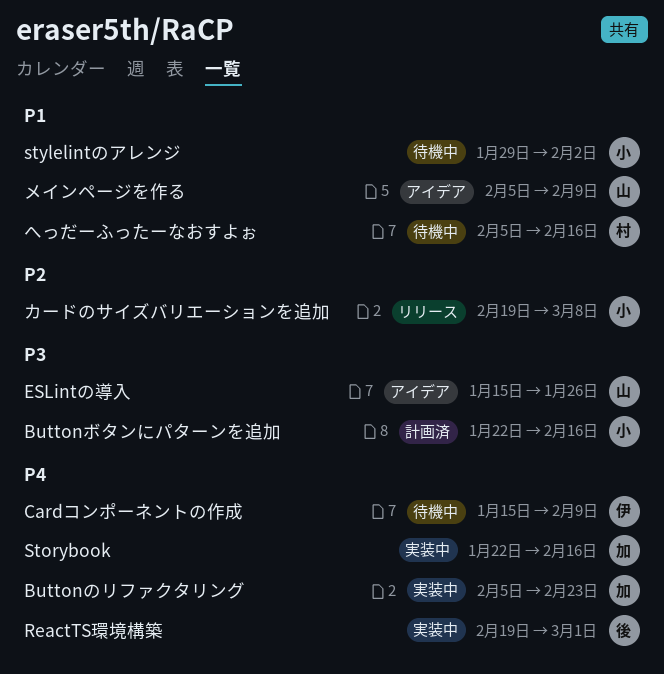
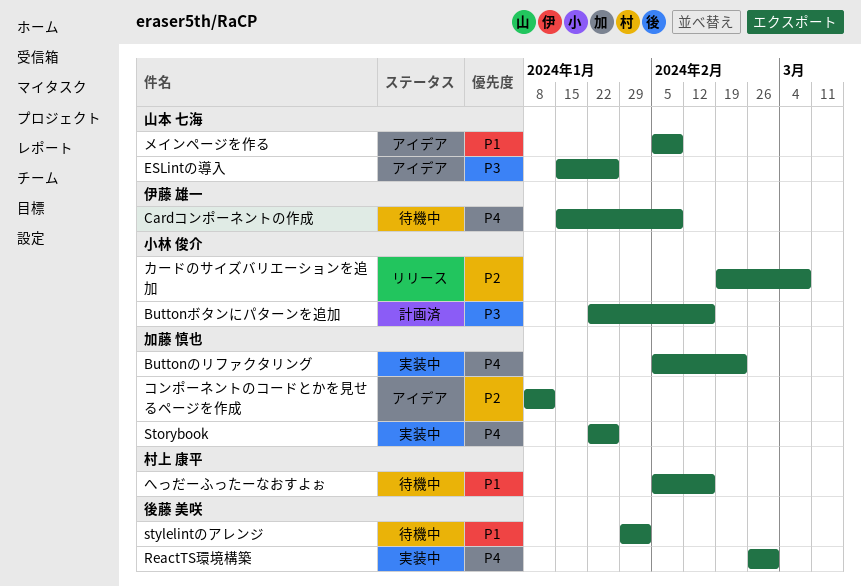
ReactTS環境構築, start: Feb 19 -> Feb 26
Storybook, due: Feb 16 -> Jan 26
stylelintのアレンジ, owner: 小林 俊介 -> 後藤 美咲
コンポーネントのコードとかを見せるページを作成: none -> present

